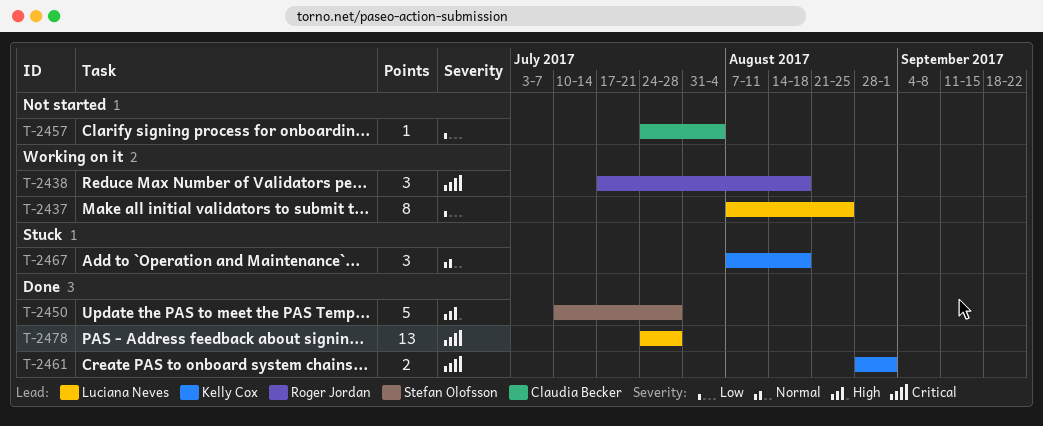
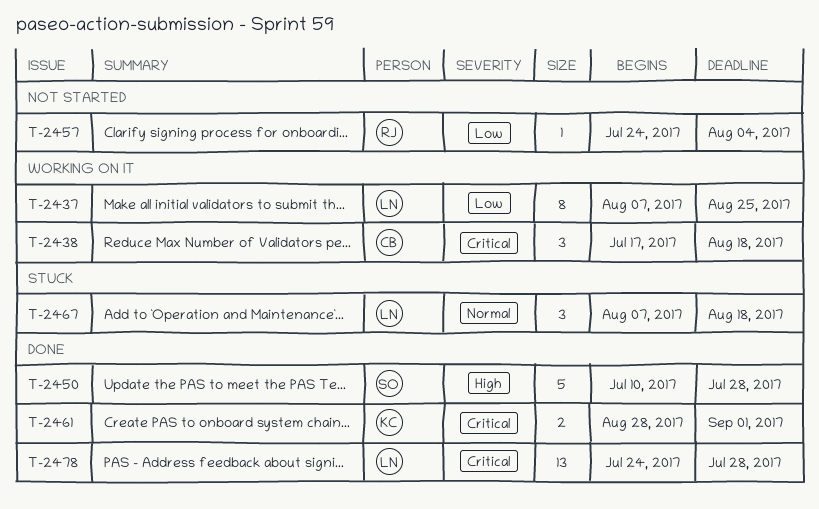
T-2438, owner: Roger Jordan -> Claudia Becker
T-2457, owner: Claudia Becker -> Roger Jordan
T-2467, owner: Kelly Cox -> Luciana Neves

